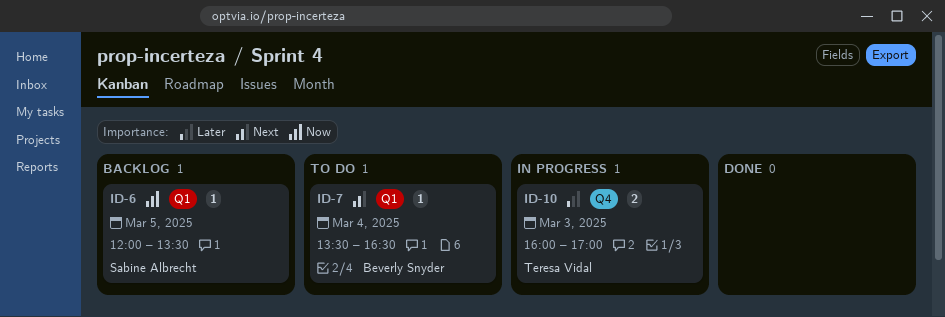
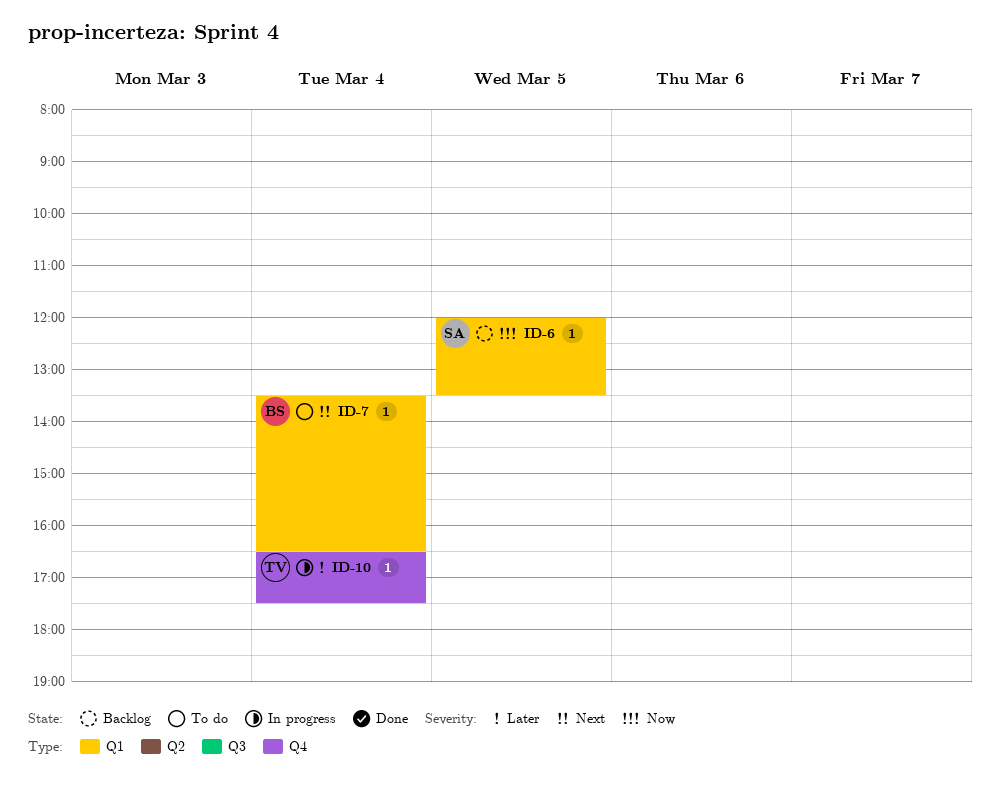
ID-10, estimate: 2 -> 1
ID-10, day: Mar 3 -> Mar 4
ID-10, begins: 16:00 -> 16:30
ID-10, ends: 17:00 -> 17:30

